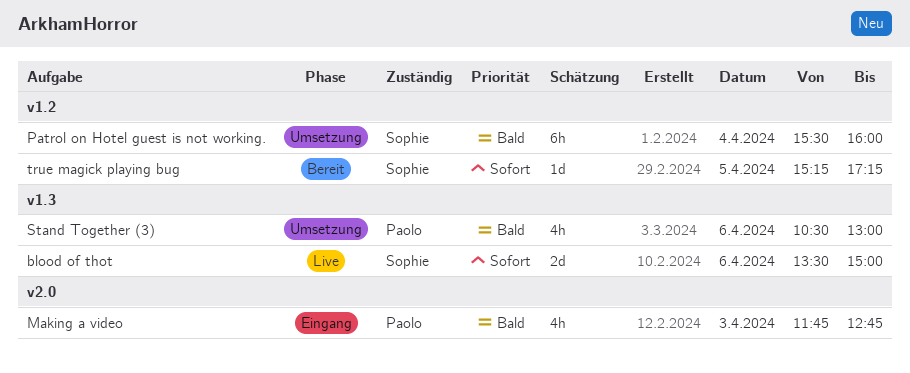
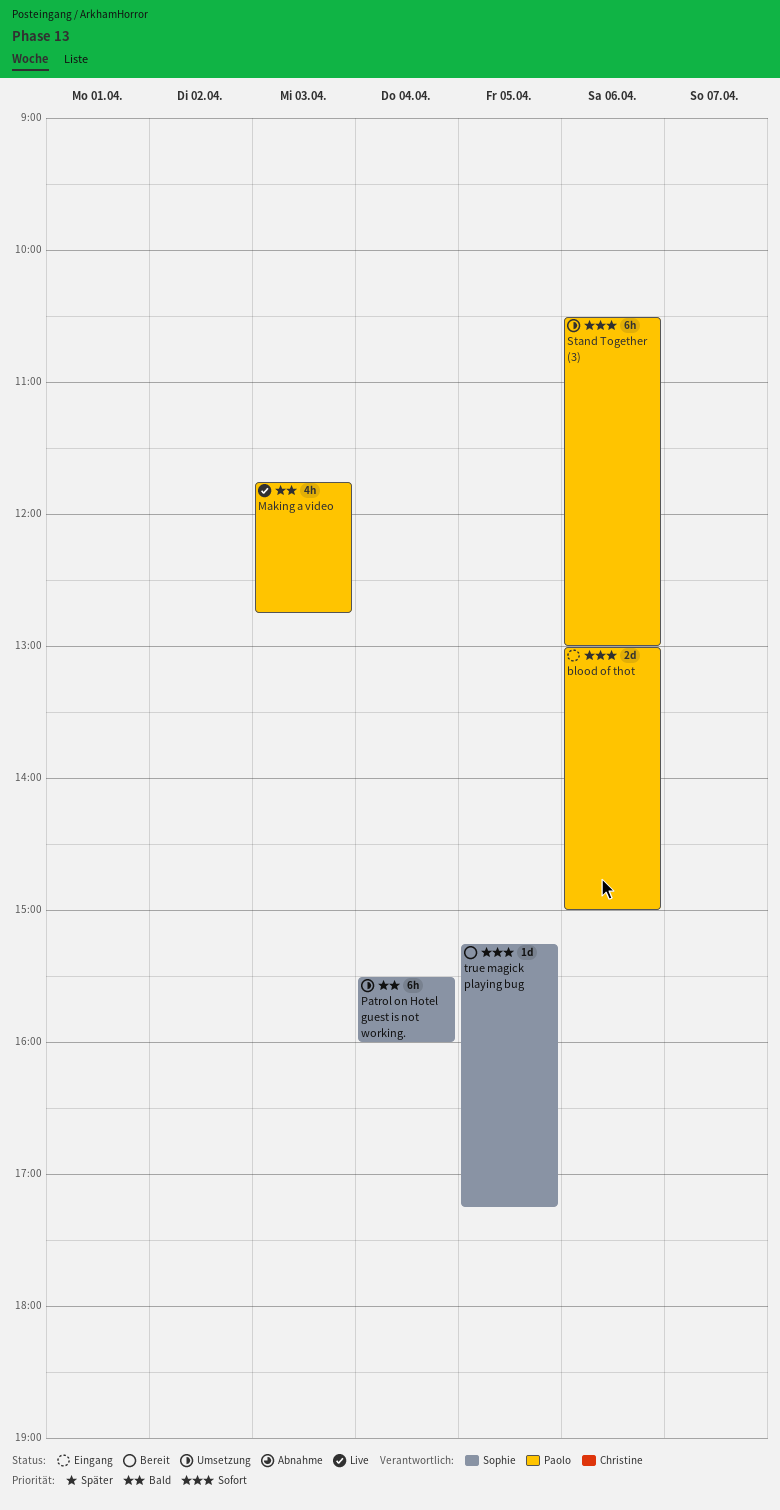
blood of thot, status: Live -> Eingang
blood of thot, owner: Sophie -> Paolo
blood of thot, begins: 13:30 -> 13:00
Making a video, status: Eingang -> Live
Stand Together (3), priority: Bald -> Sofort
Stand Together (3), estimate: 4h -> 6h

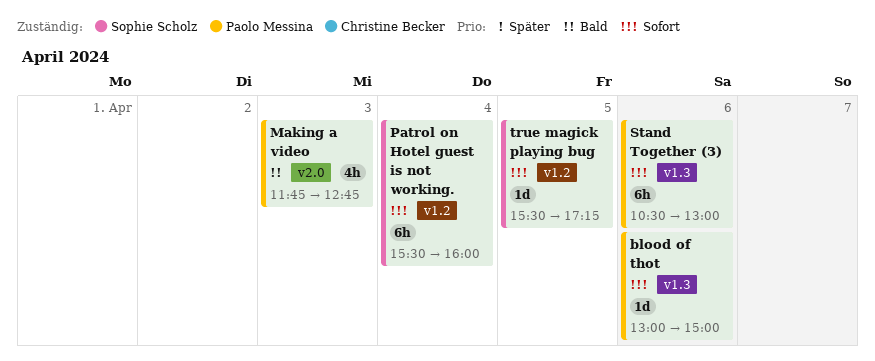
blood of thot, estimate: 2d -> 1d
Patrol on Hotel guest is not working., priority: Bald -> Sofort
true magick playing bug, begins: 15:15 -> 15:30

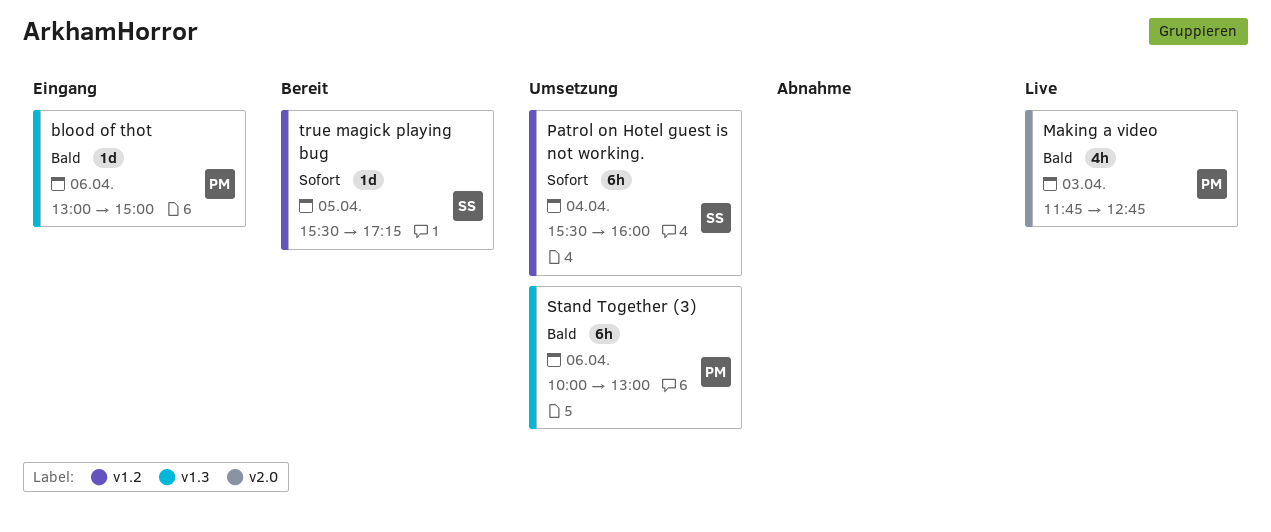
blood of thot, priority: Sofort -> Bald
Stand Together (3), priority: Sofort -> Bald
Stand Together (3), begins: 10:30 -> 10:00

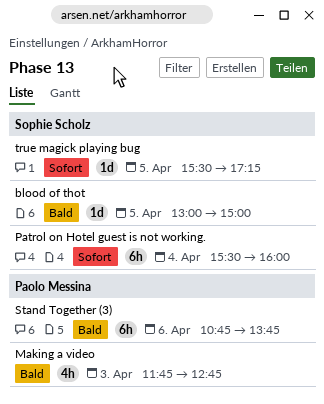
blood of thot, owner: Paolo Messina -> Sophie Scholz
blood of thot, day: Apr 6 -> Apr 5
Stand Together (3), begins: 10:00 -> 10:45
Stand Together (3), ends: 13:00 -> 13:45

